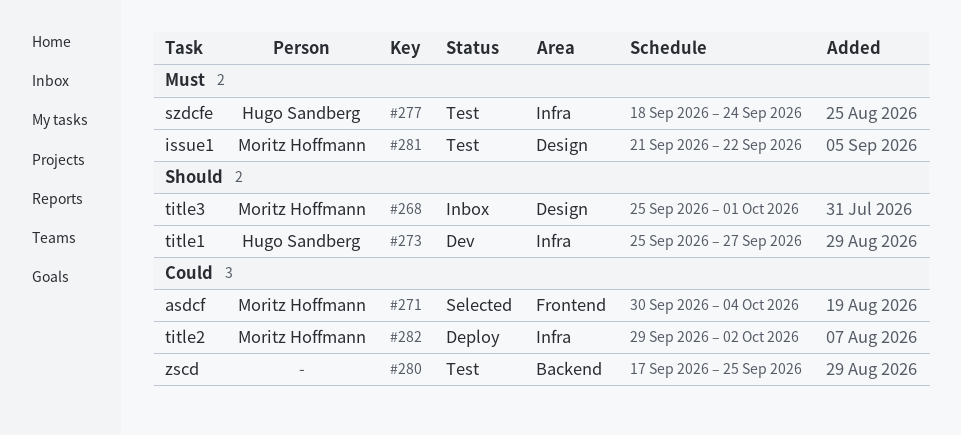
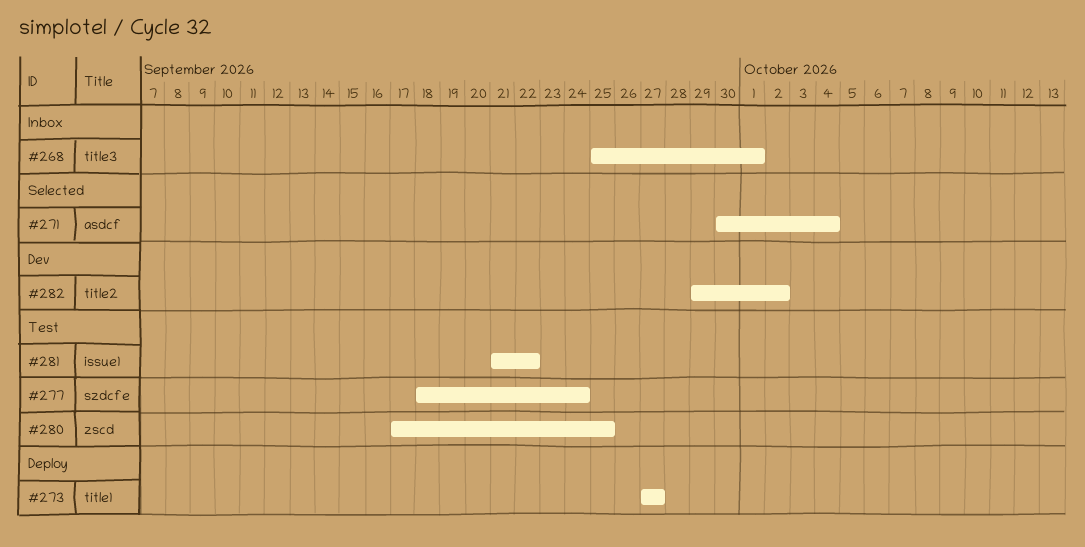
#273, status: Dev -> Deploy
#273, start: Sep 25 -> Sep 27
#282, status: Deploy -> Dev

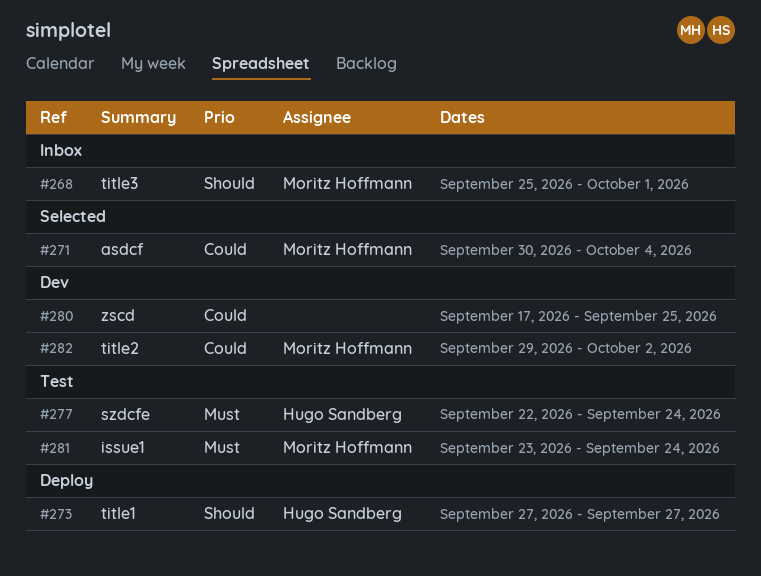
#277, start: Sep 18 -> Sep 22
#280, status: Test -> Dev
#281, start: Sep 21 -> Sep 23
#281, due: Sep 22 -> Sep 24

